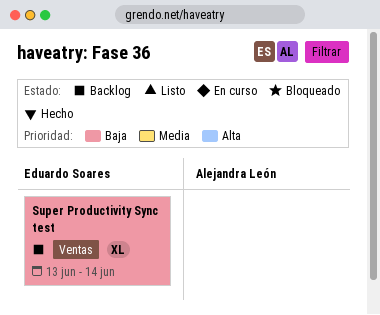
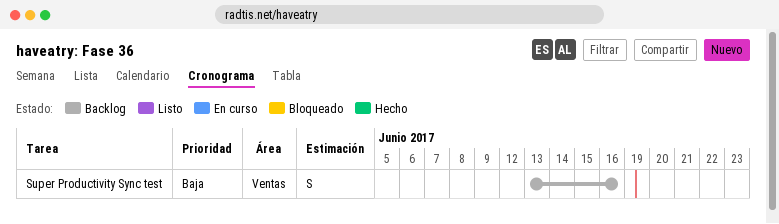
Super Productivity Sync test, estimate: XL -> S
Super Productivity Sync test, due: Jun 14 -> Jun 16

